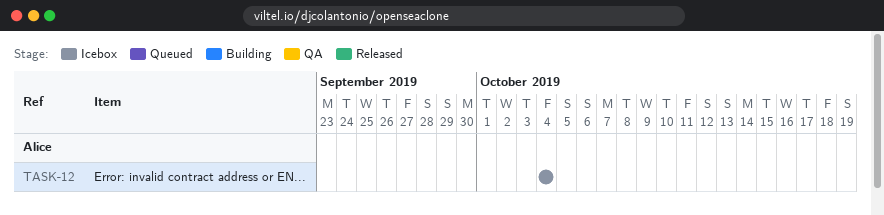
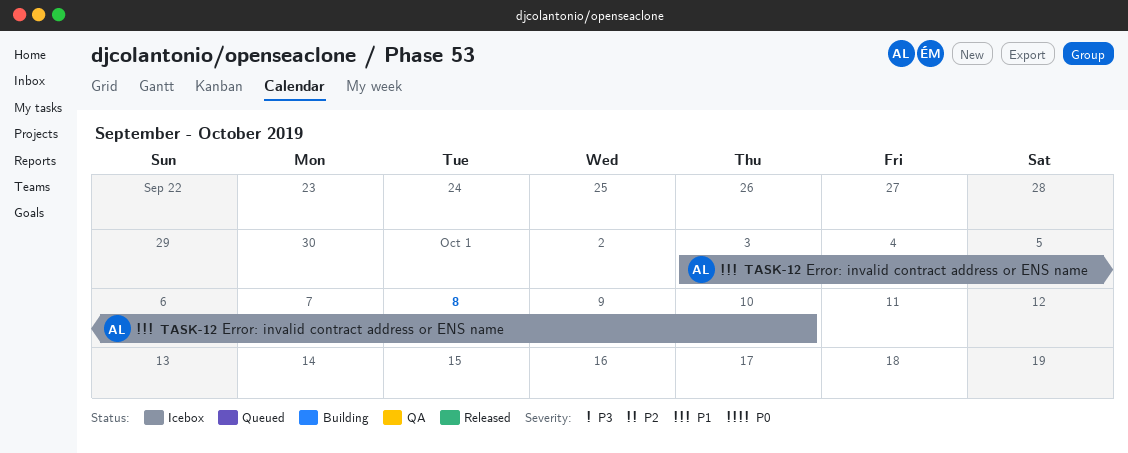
TASK-12, start: Oct 4 -> Oct 3
TASK-12, due: Oct 4 -> Oct 10

